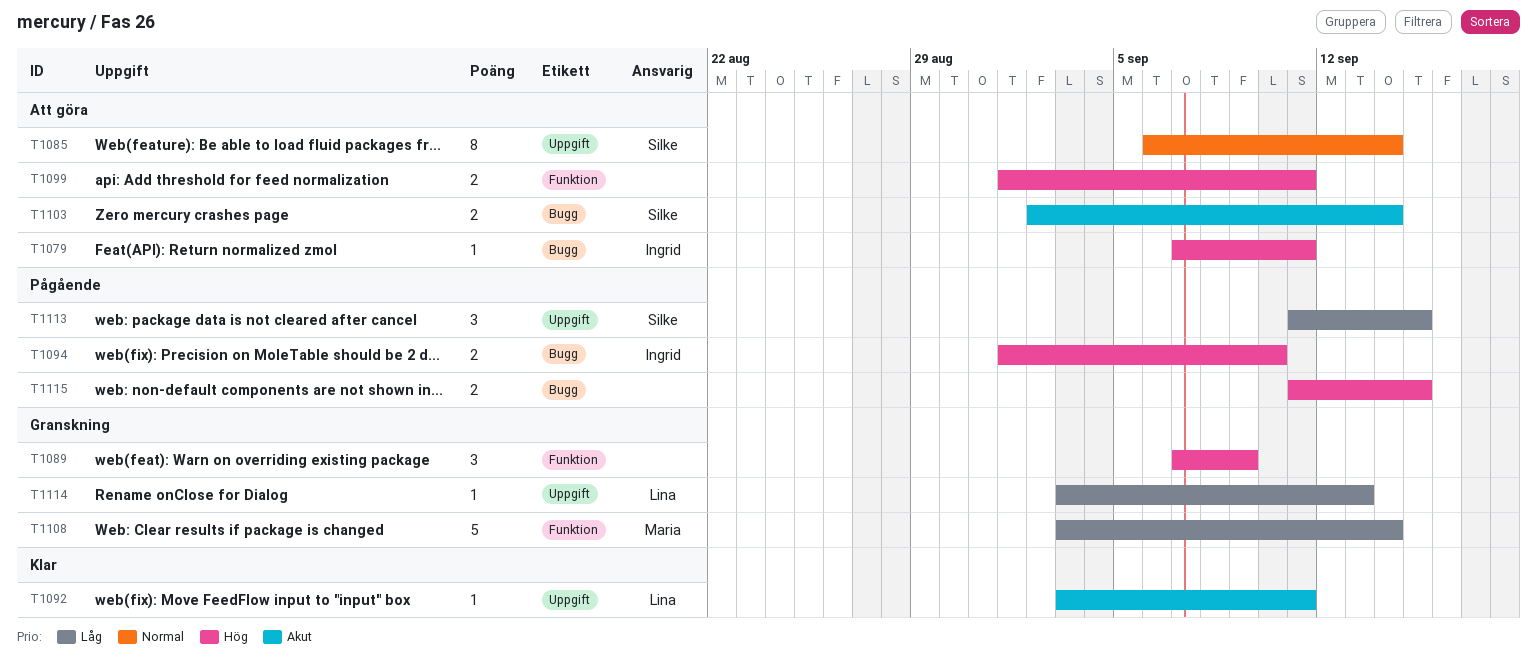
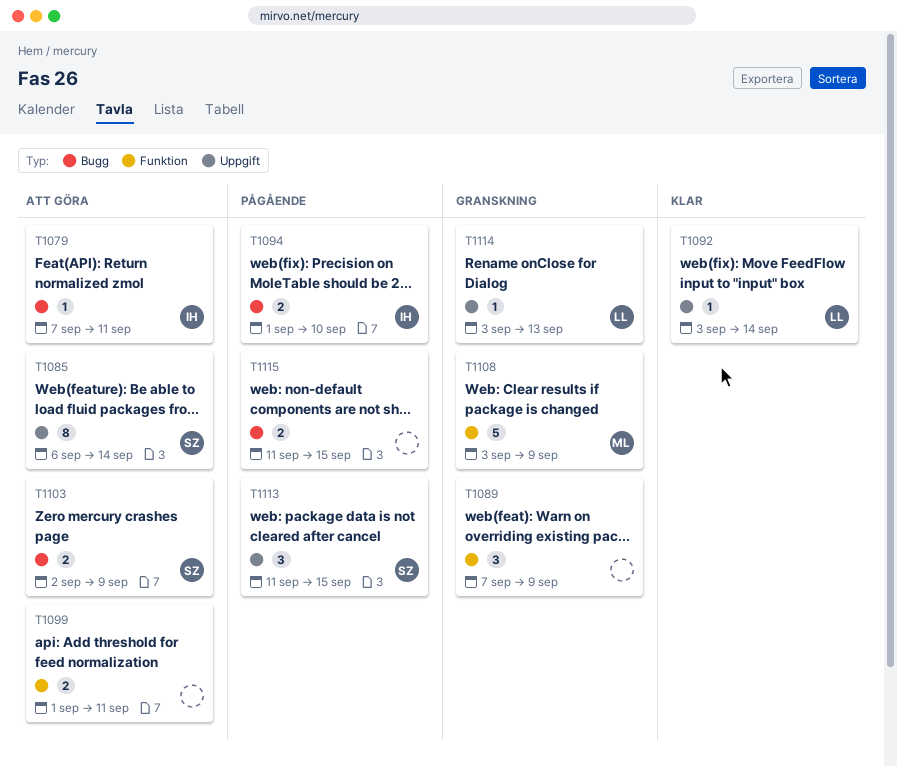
T1092, due: Sep 11 -> Sep 14
T1103, due: Sep 14 -> Sep 9
T1108, due: Sep 14 -> Sep 9

